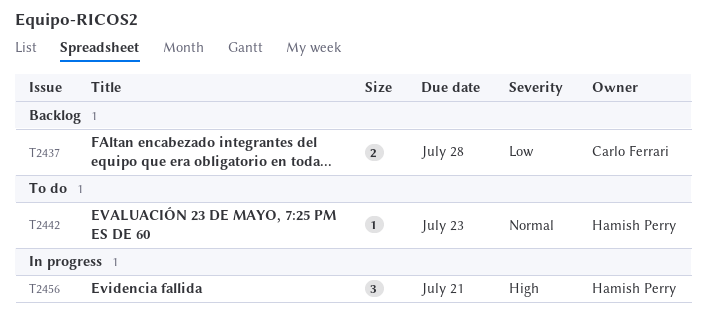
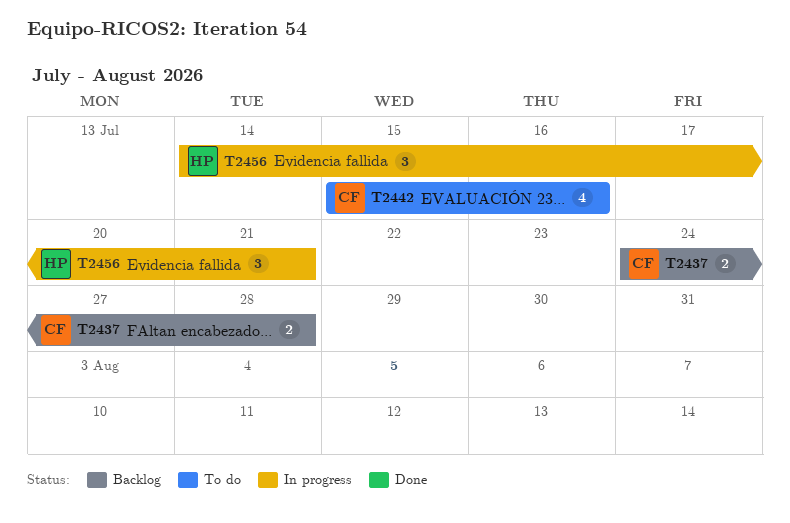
T2442, owner: Hamish Perry -> Carlo Ferrari
T2442, estimate: 1 -> 4
T2442, due: Jul 23 -> Jul 16

